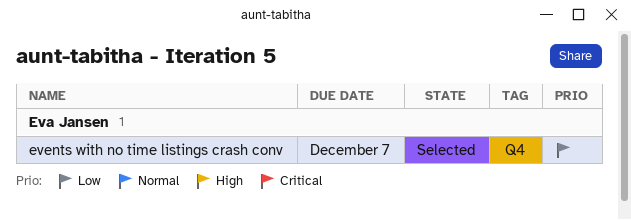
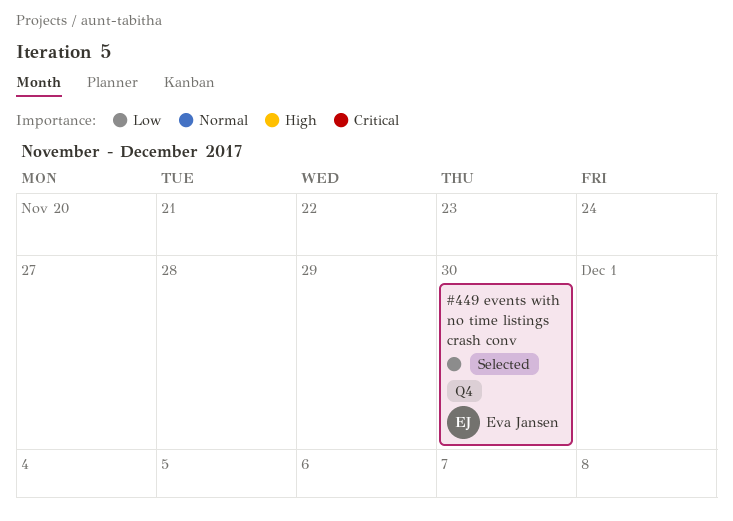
events with no time listings crash conv, due: Dec 7 -> Nov 30

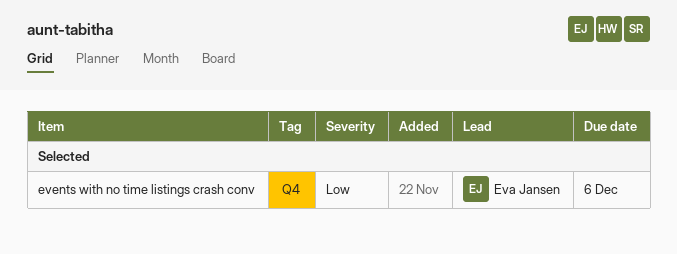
events with no time listings crash conv, due: Nov 30 -> Dec 6

